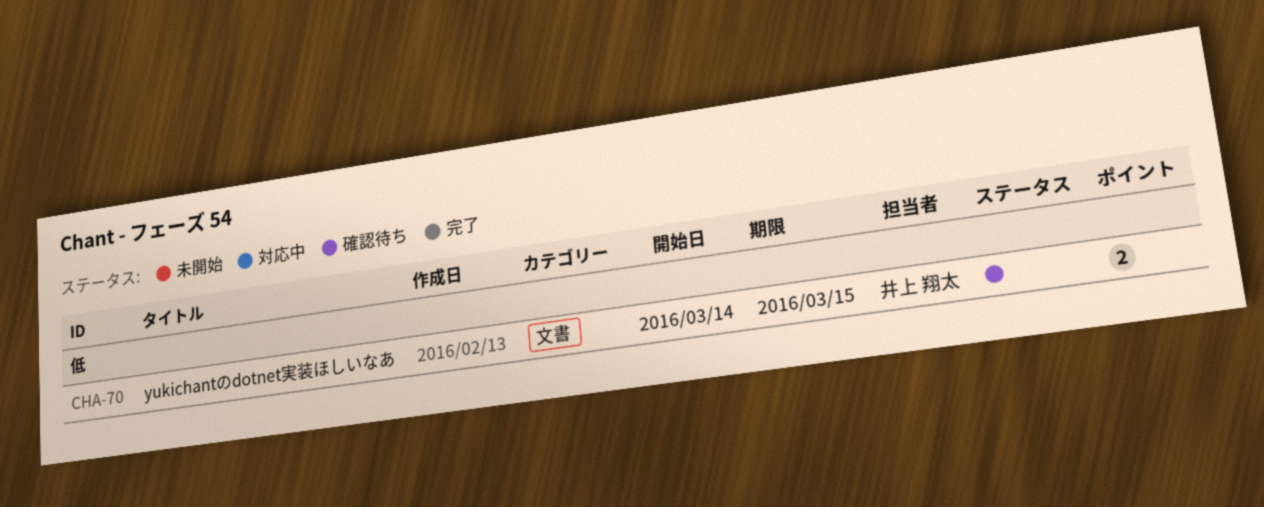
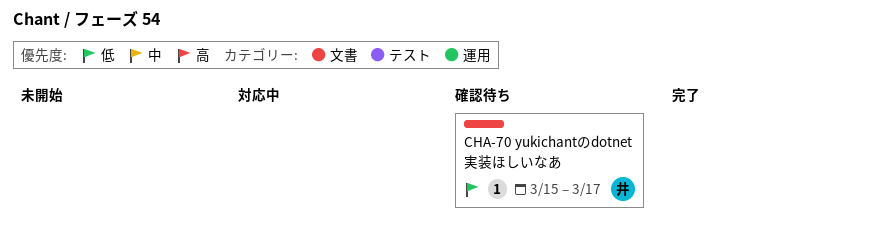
CHA-70, estimate: 2 -> 1
CHA-70, start: Mar 14 -> Mar 15
CHA-70, due: Mar 15 -> Mar 17

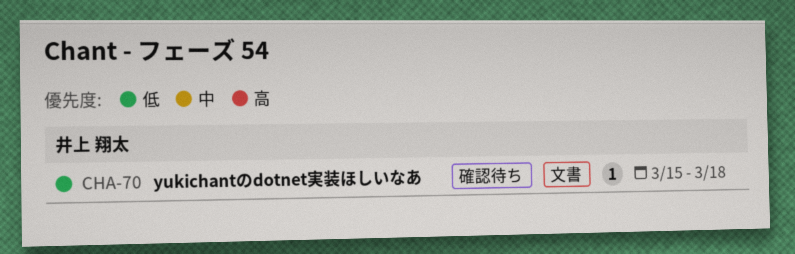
CHA-70, due: Mar 17 -> Mar 18

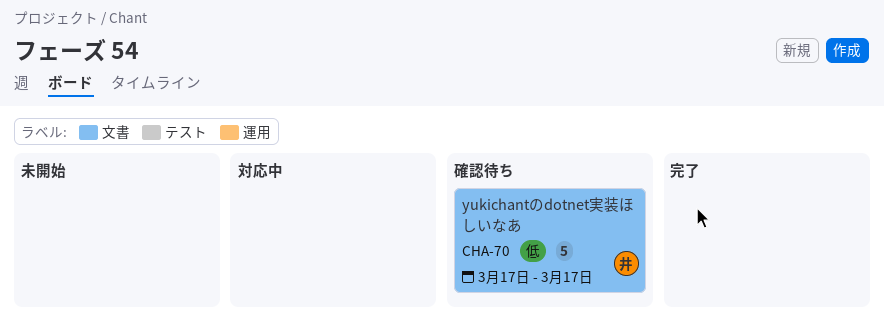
CHA-70, estimate: 1 -> 5
CHA-70, start: Mar 15 -> Mar 17
CHA-70, due: Mar 18 -> Mar 17

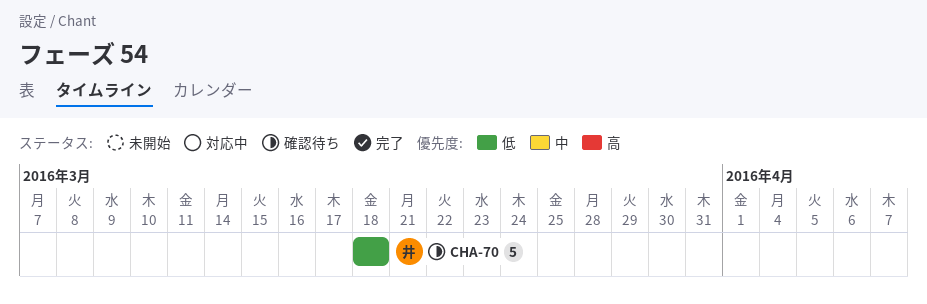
CHA-70, start: Mar 17 -> Mar 18
CHA-70, due: Mar 17 -> Mar 18

